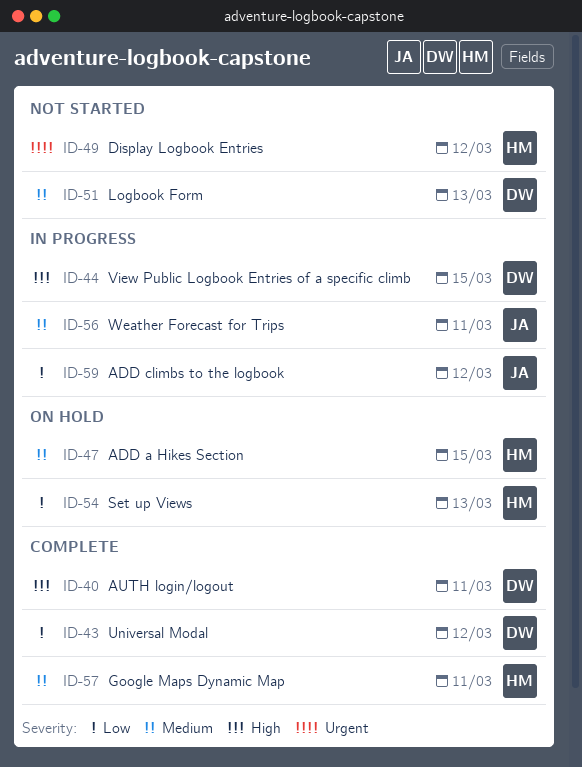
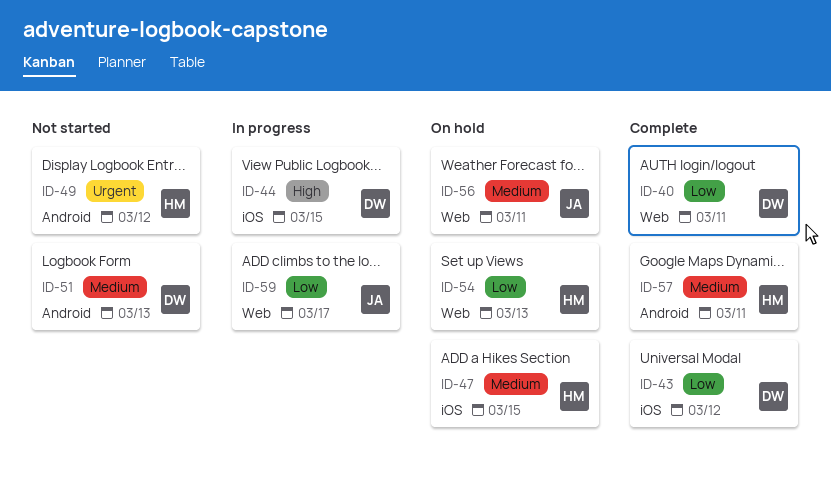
ID-40, priority: High -> Low
ID-56, status: In progress -> On hold
ID-59, due: Mar 12 -> Mar 17

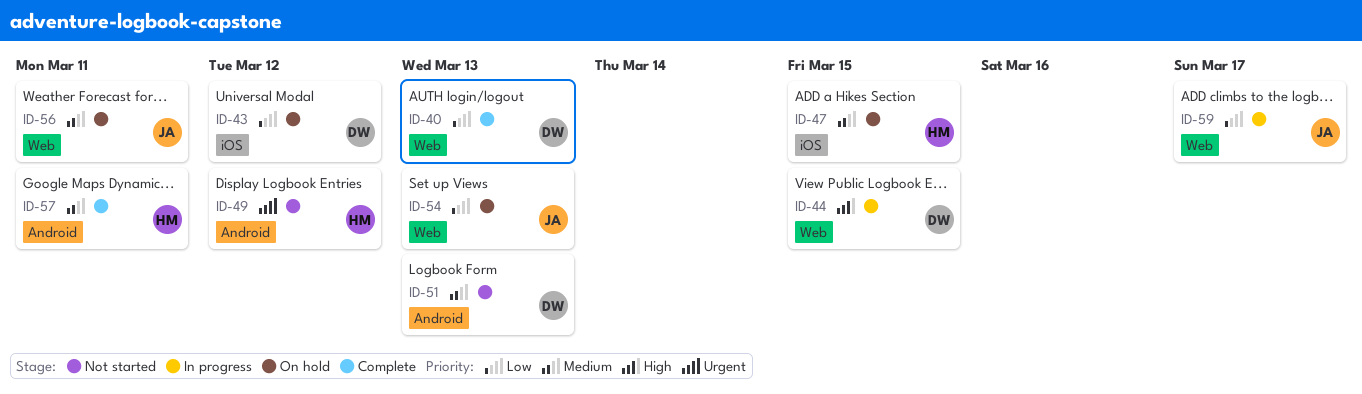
ID-40, due: Mar 11 -> Mar 13
ID-43, status: Complete -> On hold
ID-44, label: iOS -> Web
ID-54, owner: HM -> JA

